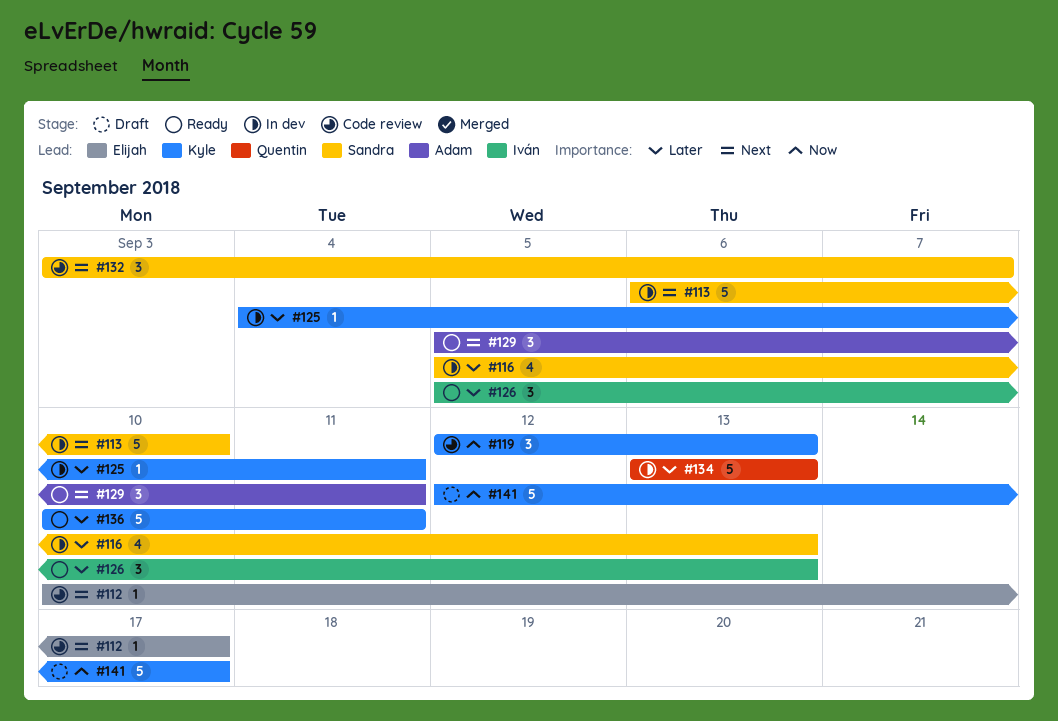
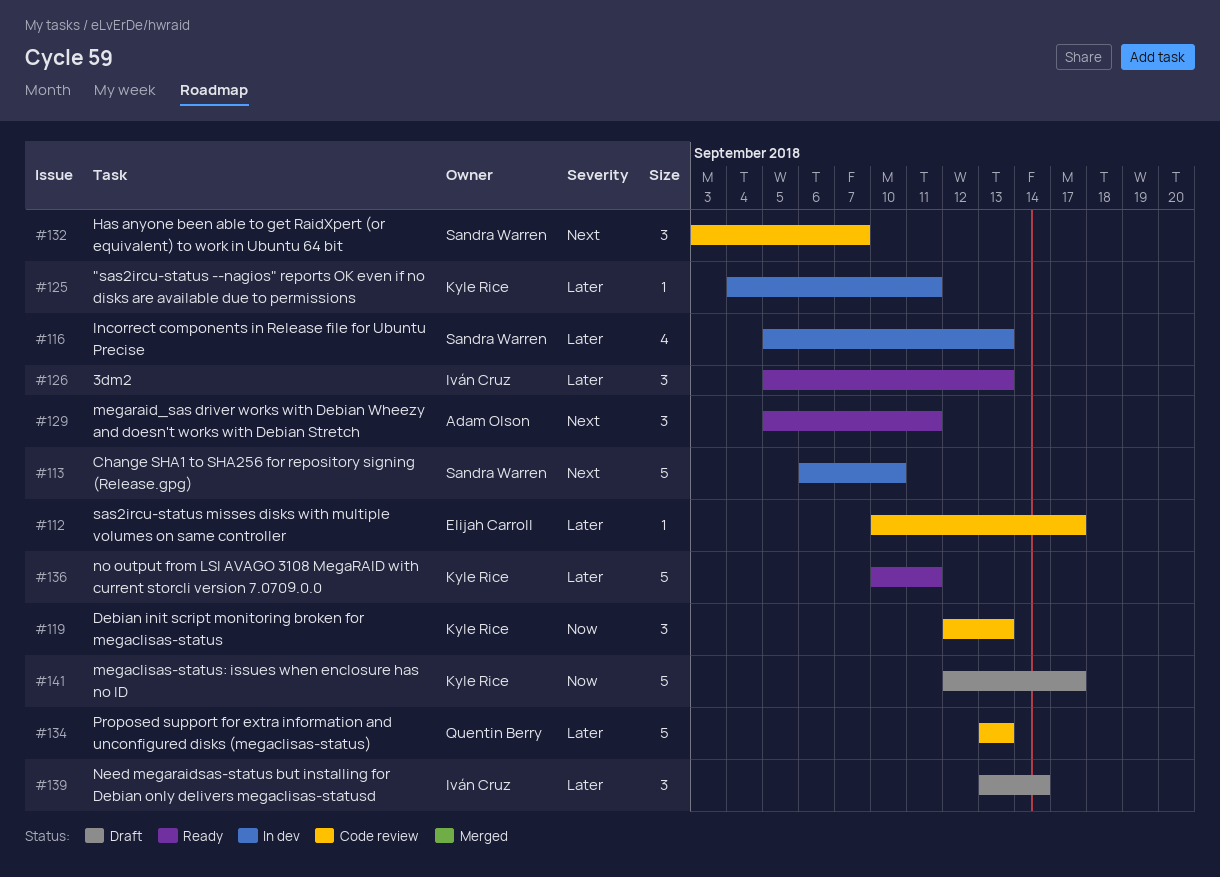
#112, priority: Next -> Later
#134, status: In dev -> Code review
#139: none -> present

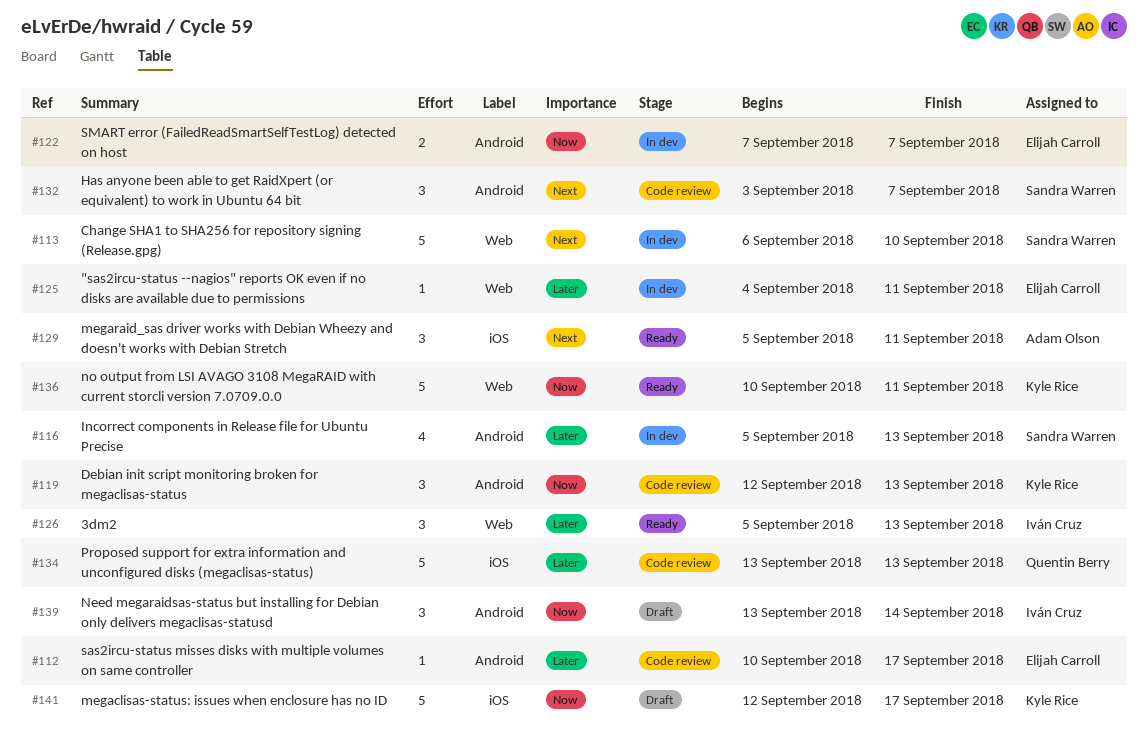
#122: none -> present
#125, owner: Kyle Rice -> Elijah Carroll
#136, priority: Later -> Now
#139, priority: Later -> Now

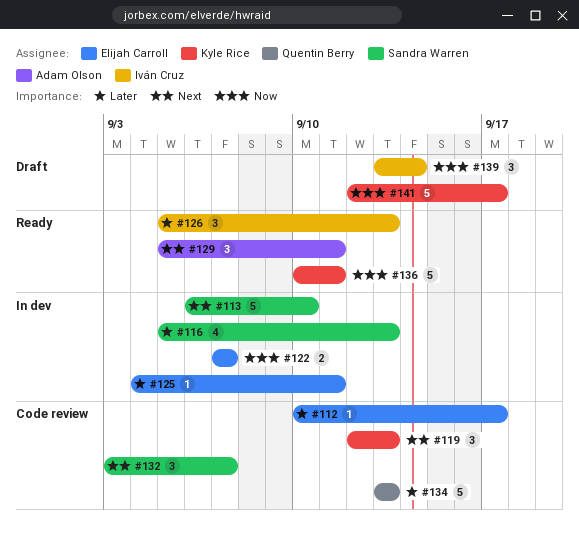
#119, priority: Now -> Next

